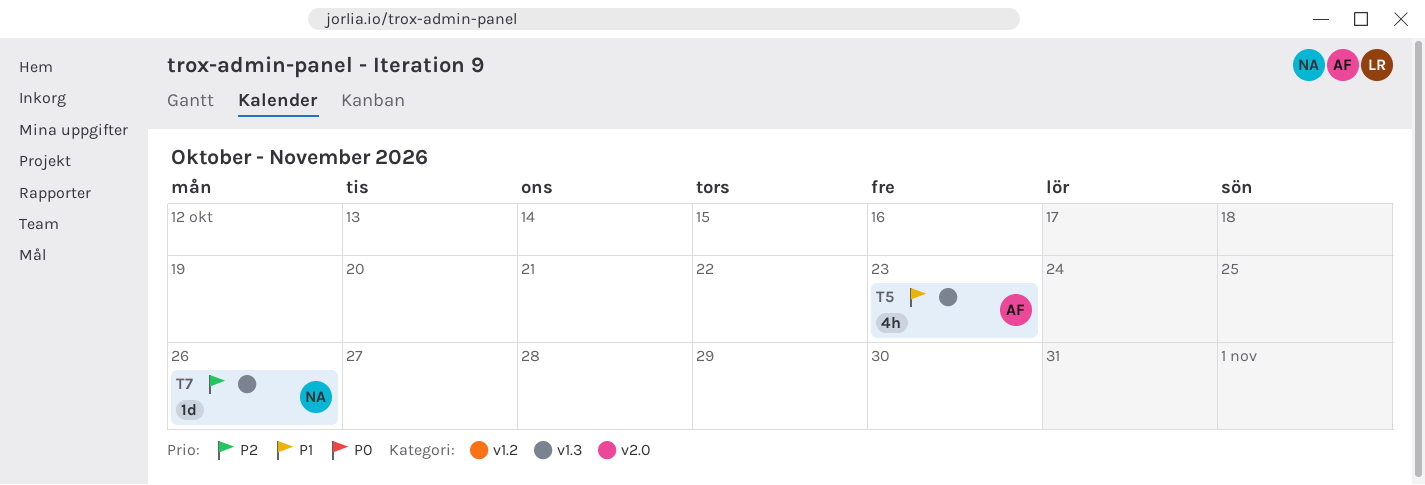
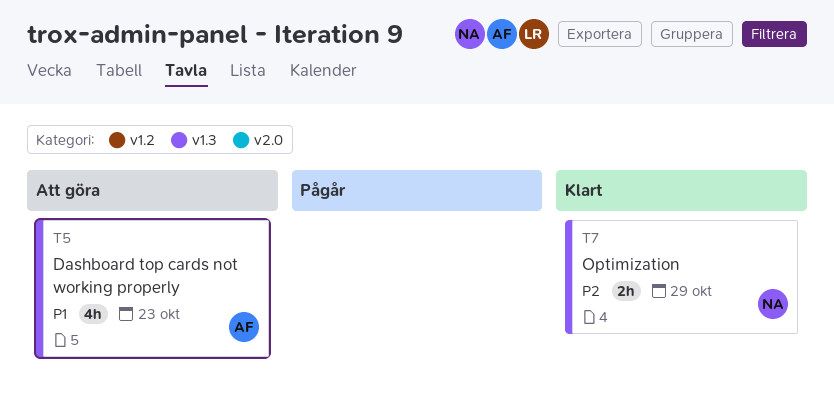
T7, estimate: 1d -> 2h
T7, due: Oct 26 -> Oct 29

